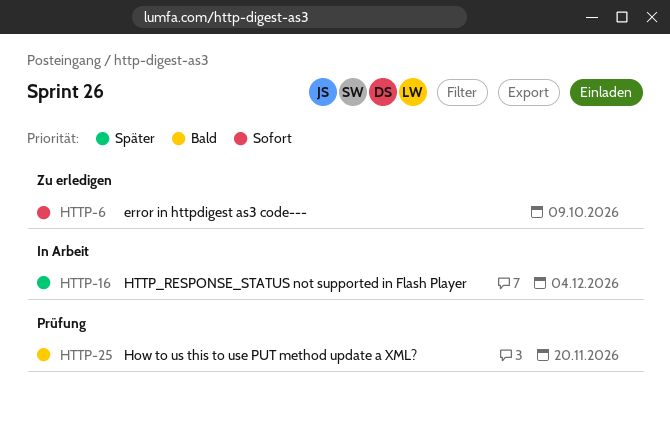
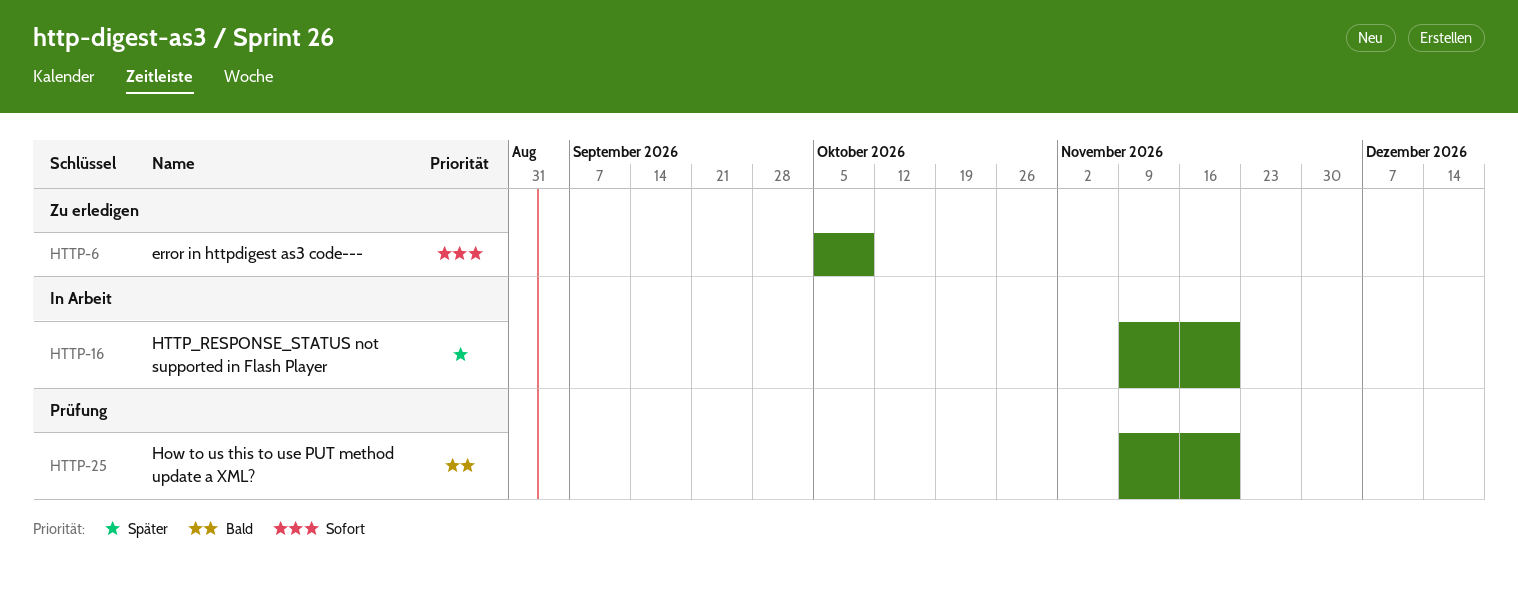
HTTP-16, due: Dec 4 -> Nov 20

